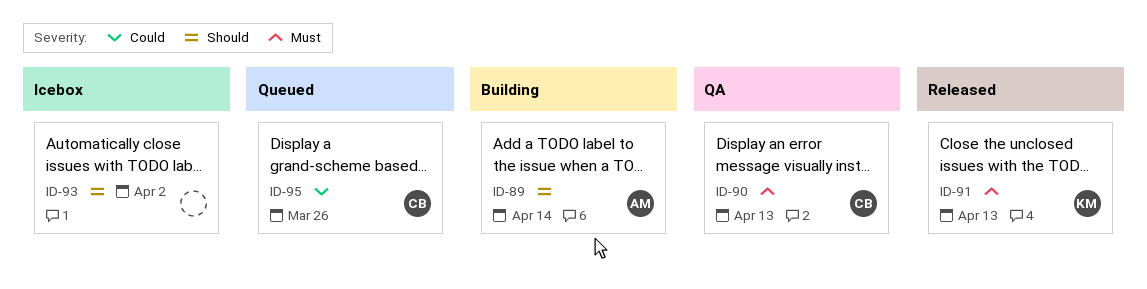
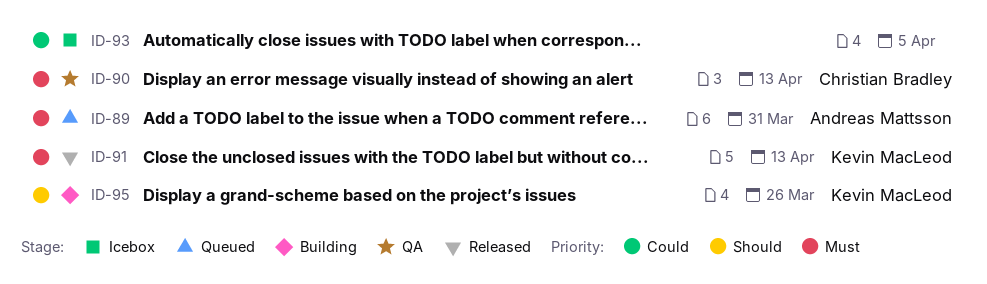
ID-89, status: Building -> Queued
ID-89, priority: Should -> Must
ID-89, due: Apr 14 -> Mar 31
ID-93, priority: Should -> Could
ID-93, due: Apr 2 -> Apr 5
ID-95, status: Queued -> Building
ID-95, owner: Christian Bradley -> Kevin MacLeod
ID-95, priority: Could -> Should

